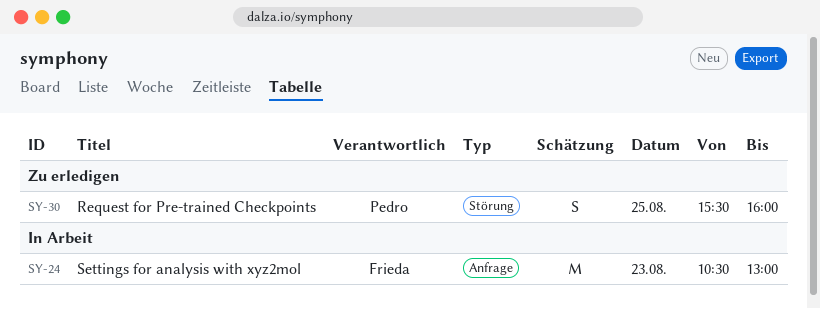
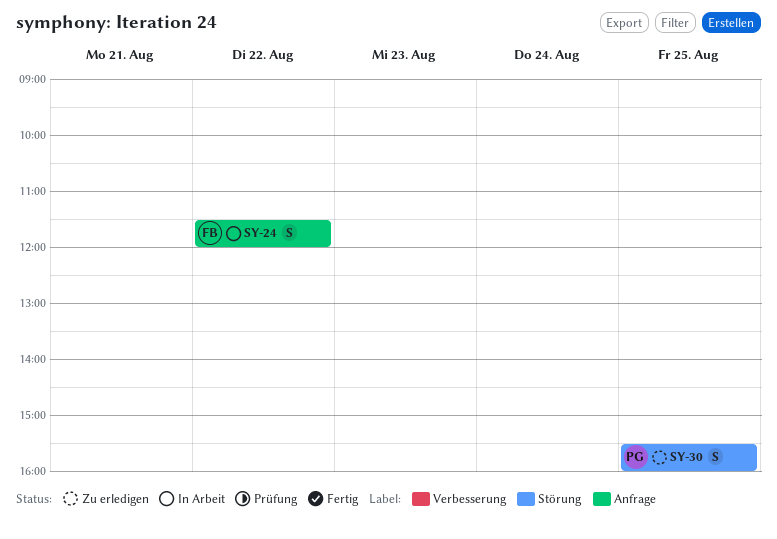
SY-24, estimate: M -> S
SY-24, day: Aug 23 -> Aug 22
SY-24, begins: 10:30 -> 11:30
SY-24, ends: 13:00 -> 12:00

